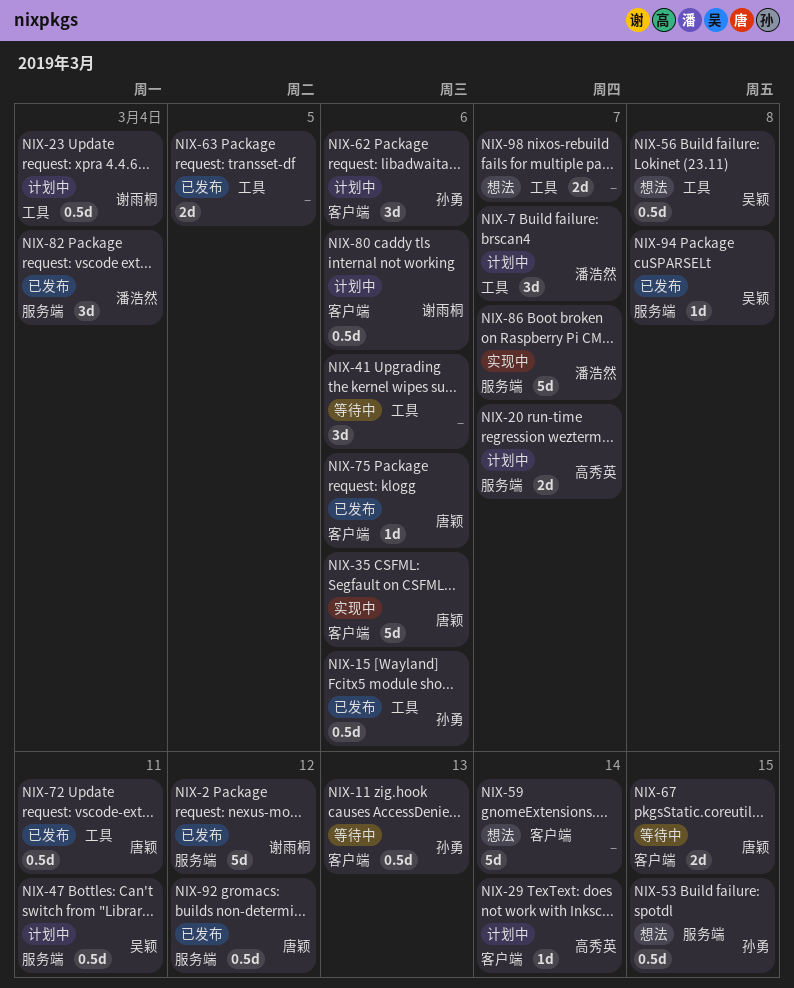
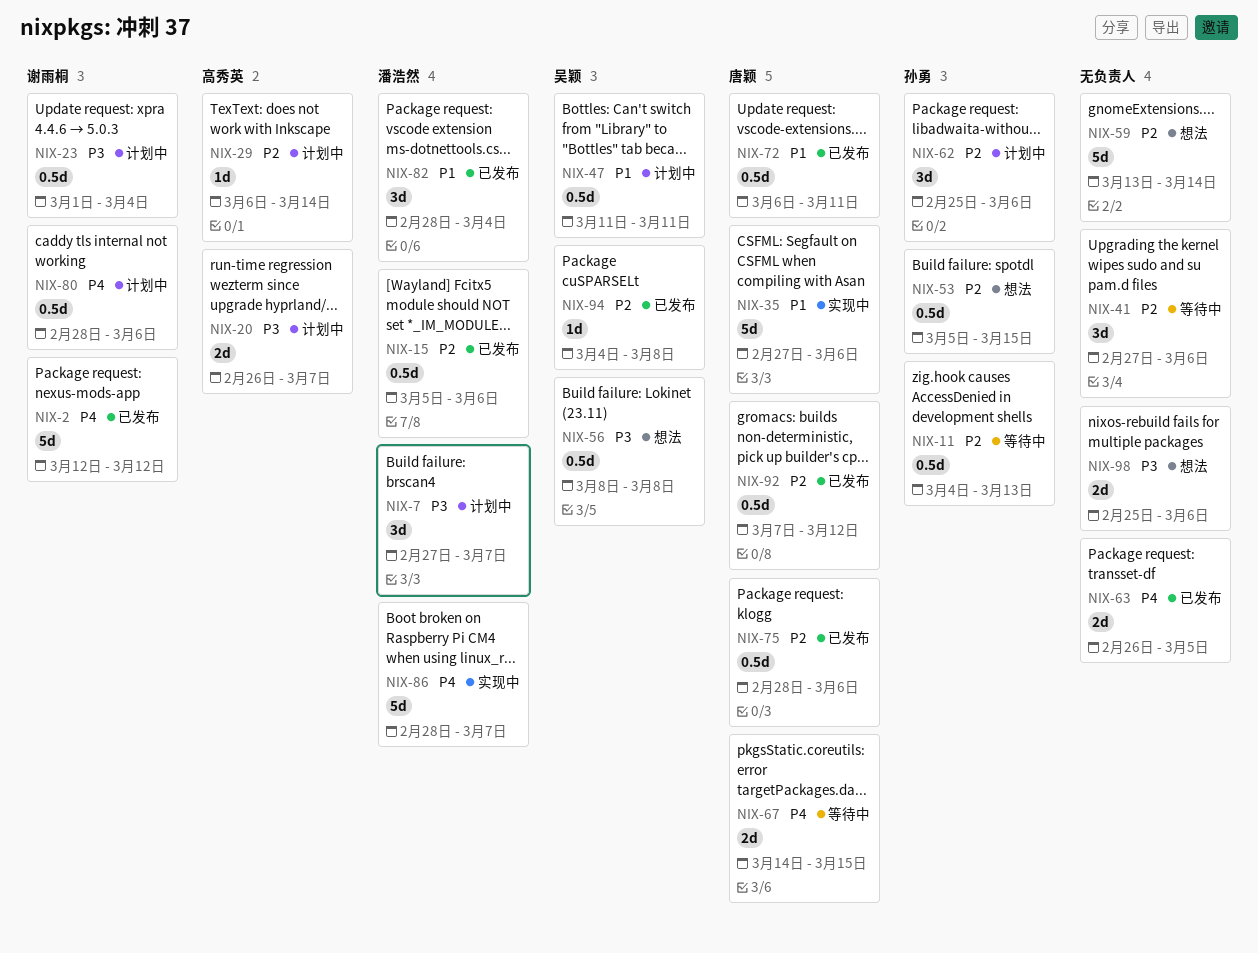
NIX-15, owner: 孙勇 -> 潘浩然
NIX-75, estimate: 1d -> 0.5d
NIX-98, due: Mar 7 -> Mar 6

